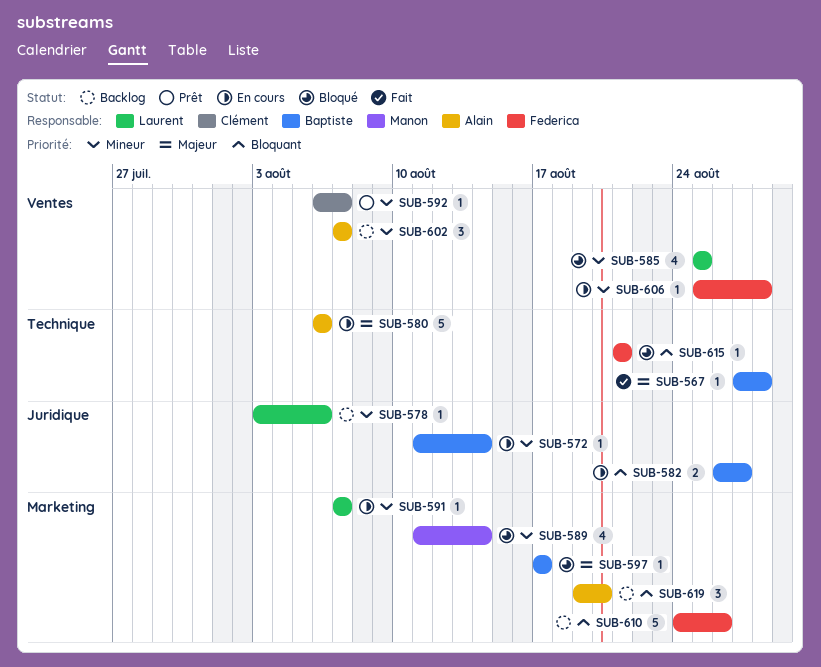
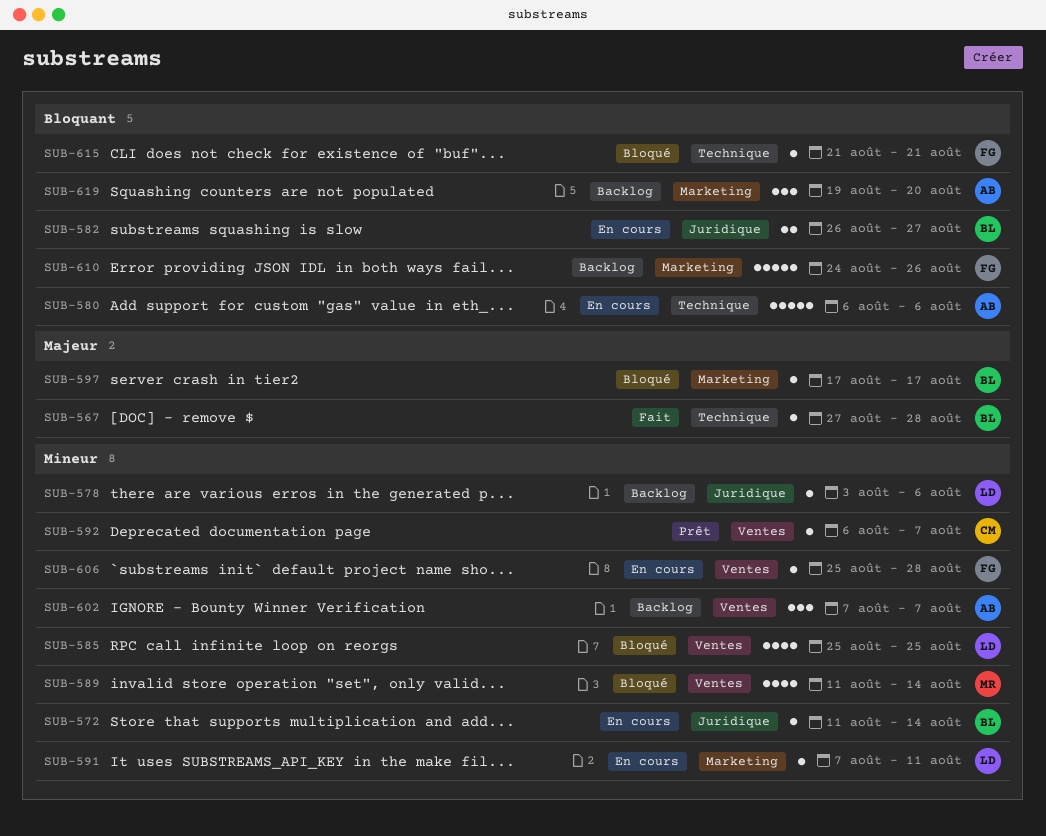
SUB-580, priority: Majeur -> Bloquant
SUB-589, label: Marketing -> Ventes
SUB-591, due: Aug 7 -> Aug 11

